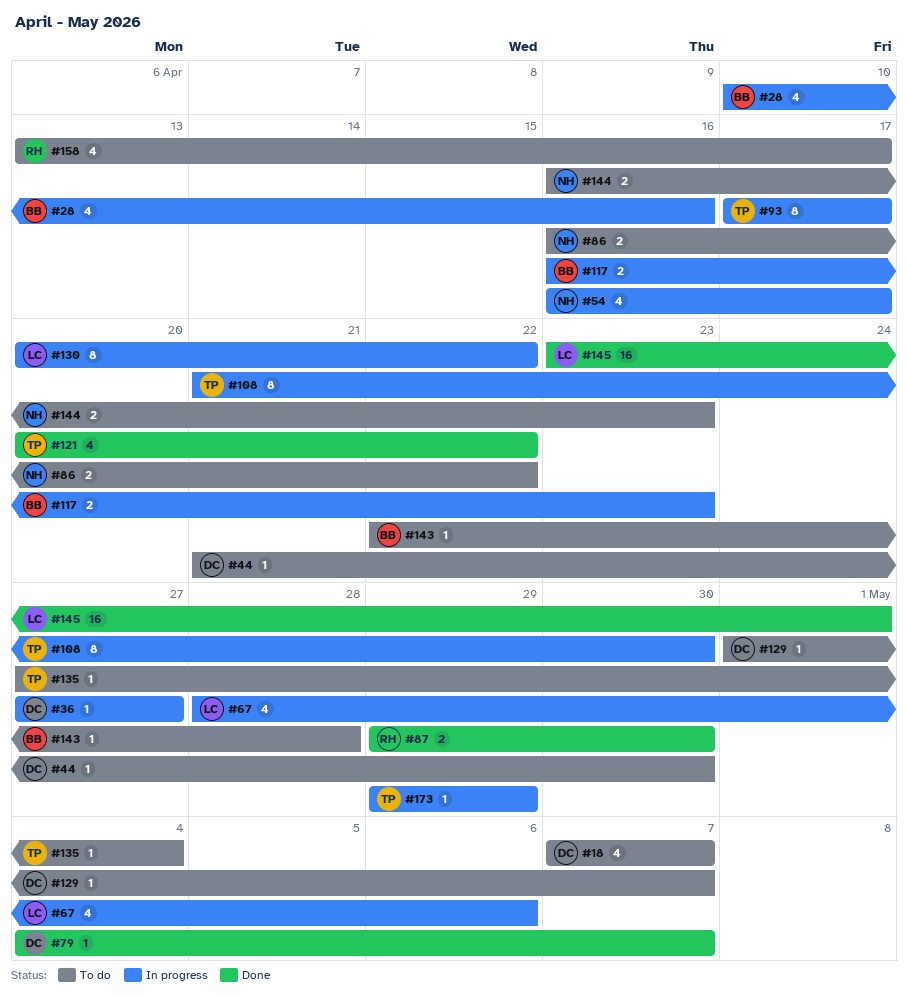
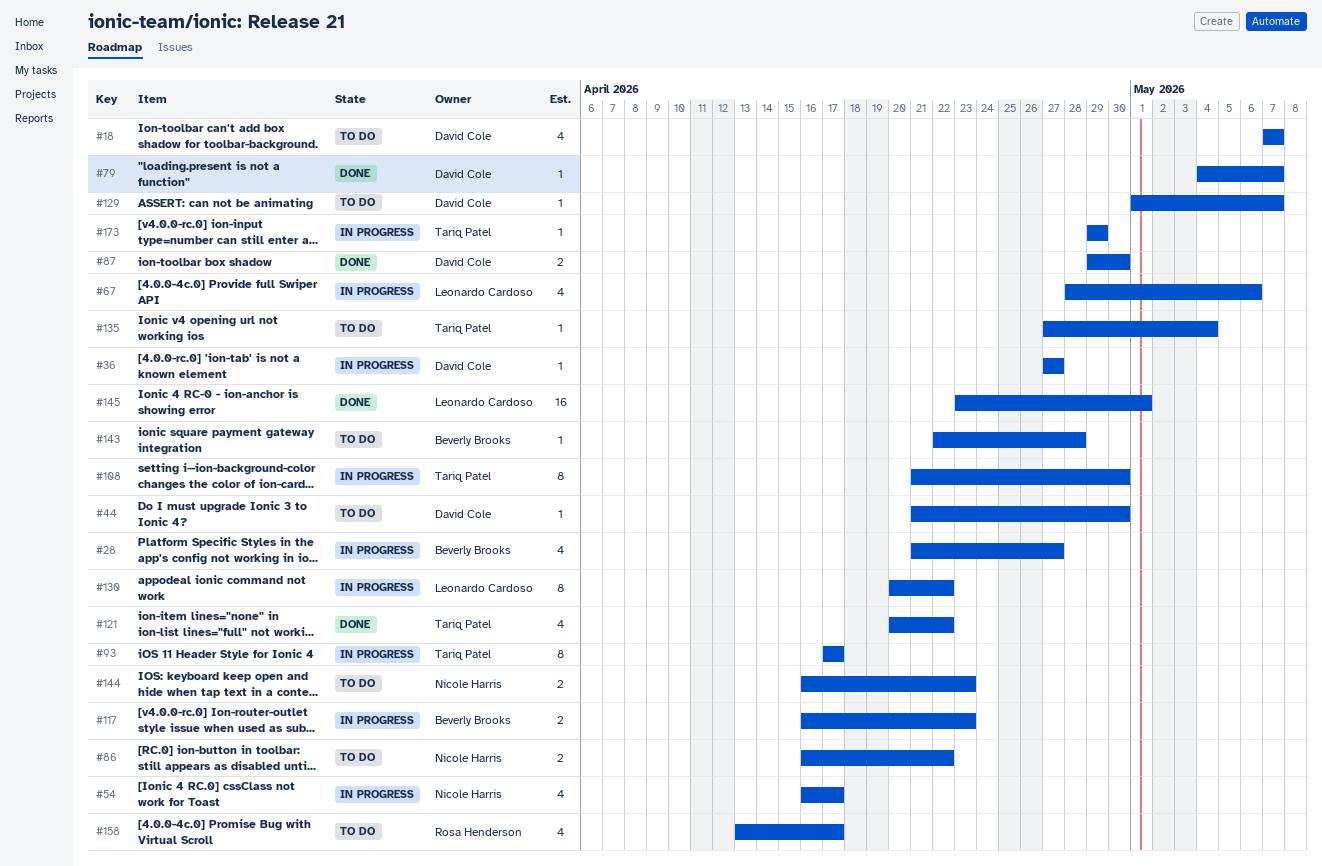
#28, start: Apr 10 -> Apr 21
#28, due: Apr 16 -> Apr 27
#87, owner: Rosa Henderson -> David Cole

